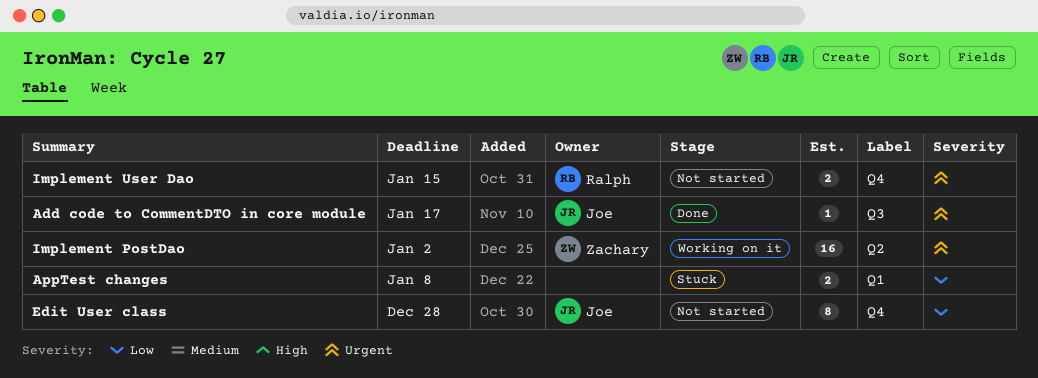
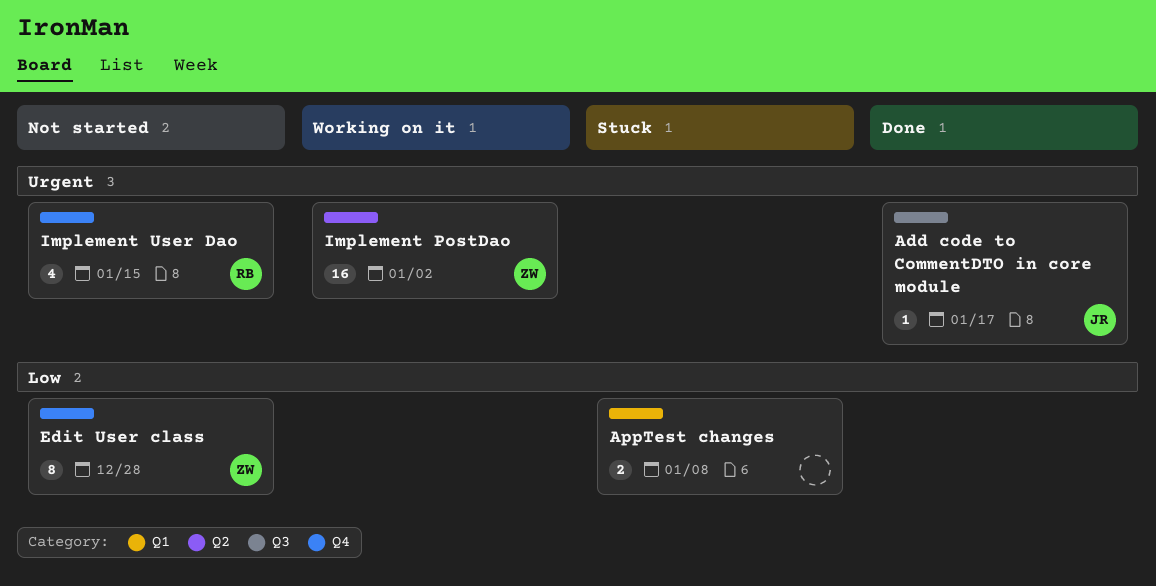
Edit User class, owner: Joe -> Zachary
Implement User Dao, estimate: 2 -> 4

